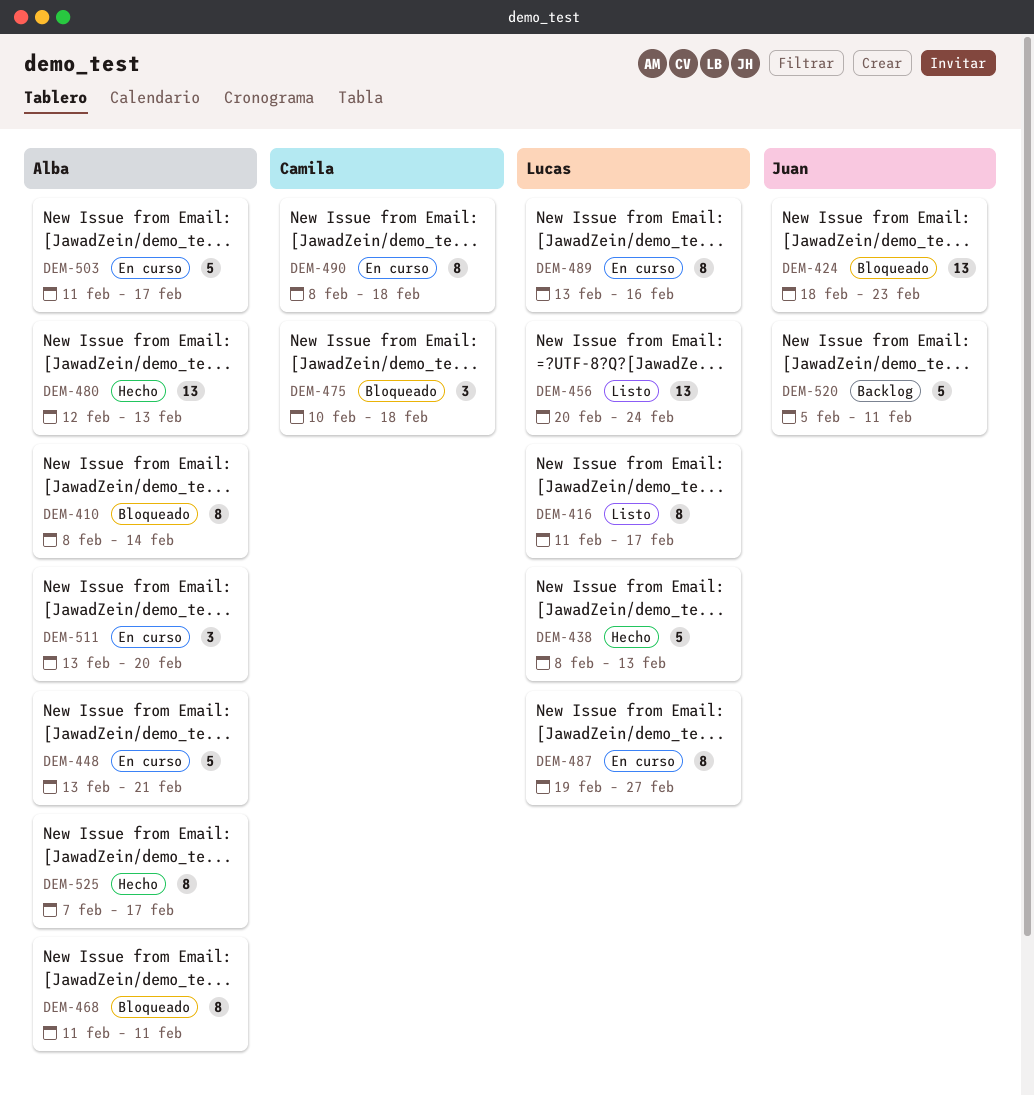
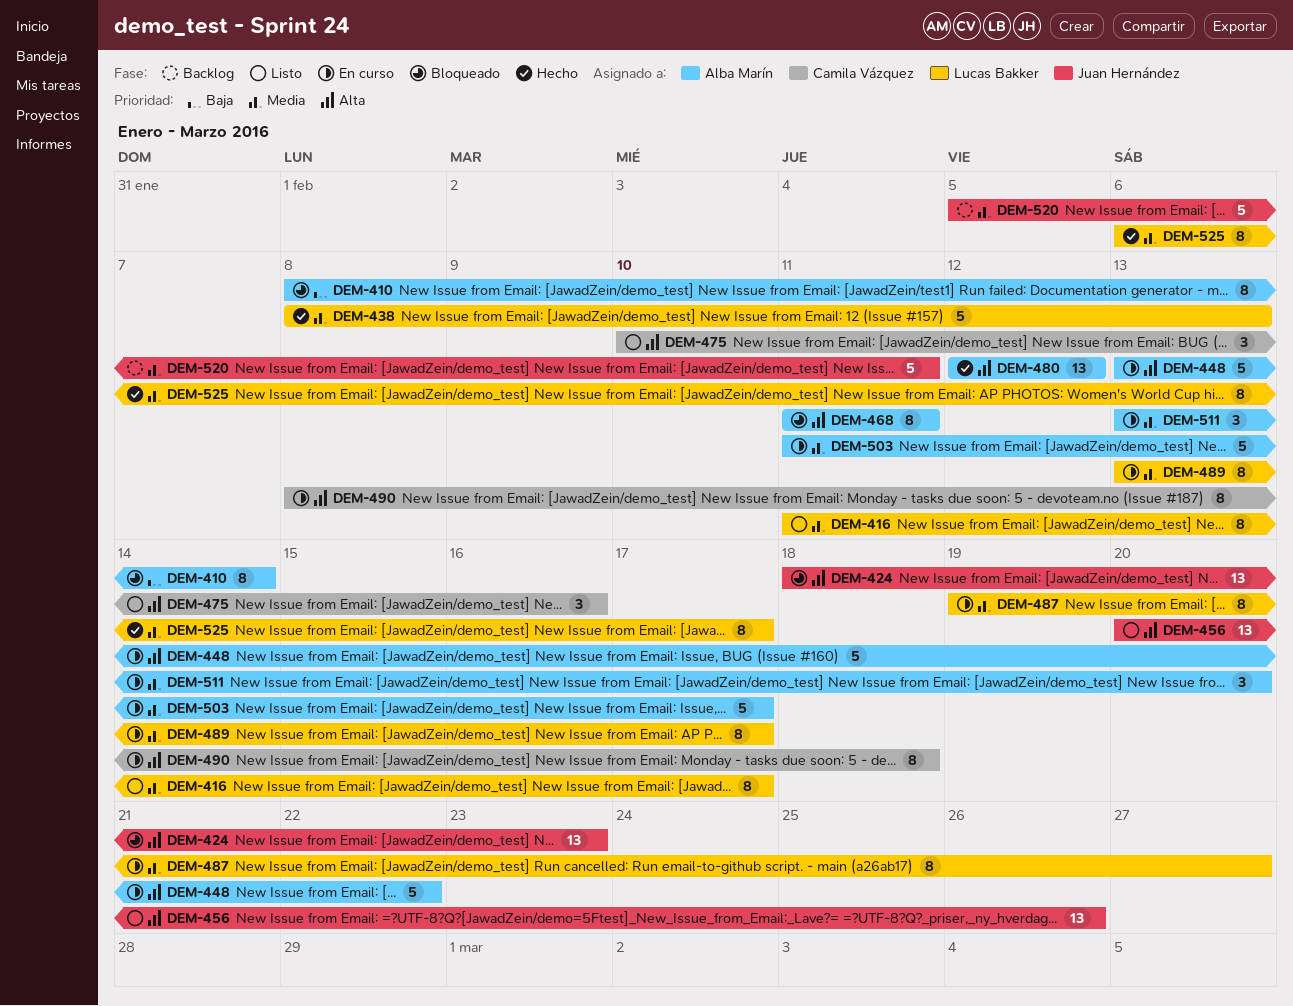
DEM-448, due: Feb 21 -> Feb 22
DEM-456, owner: Lucas Bakker -> Juan Hernández
DEM-456, due: Feb 24 -> Feb 26
DEM-475, status: Bloqueado -> Listo
DEM-475, due: Feb 18 -> Feb 16
DEM-480, due: Feb 13 -> Feb 12
DEM-489, due: Feb 16 -> Feb 17
DEM-525, owner: Alba Marín -> Lucas Bakker
DEM-525, start: Feb 7 -> Feb 6

